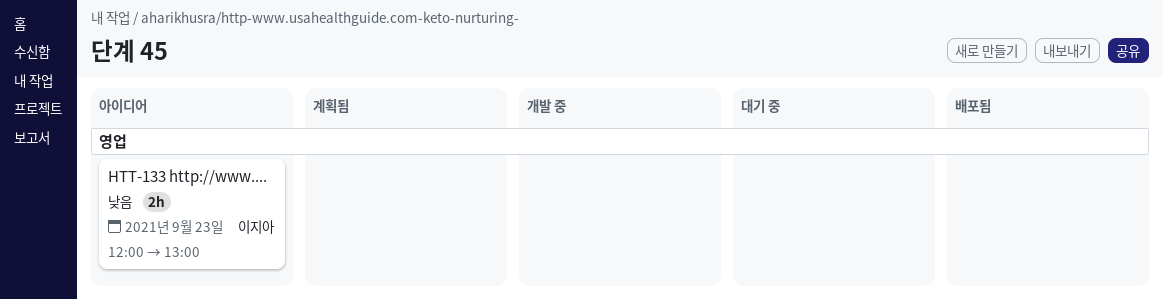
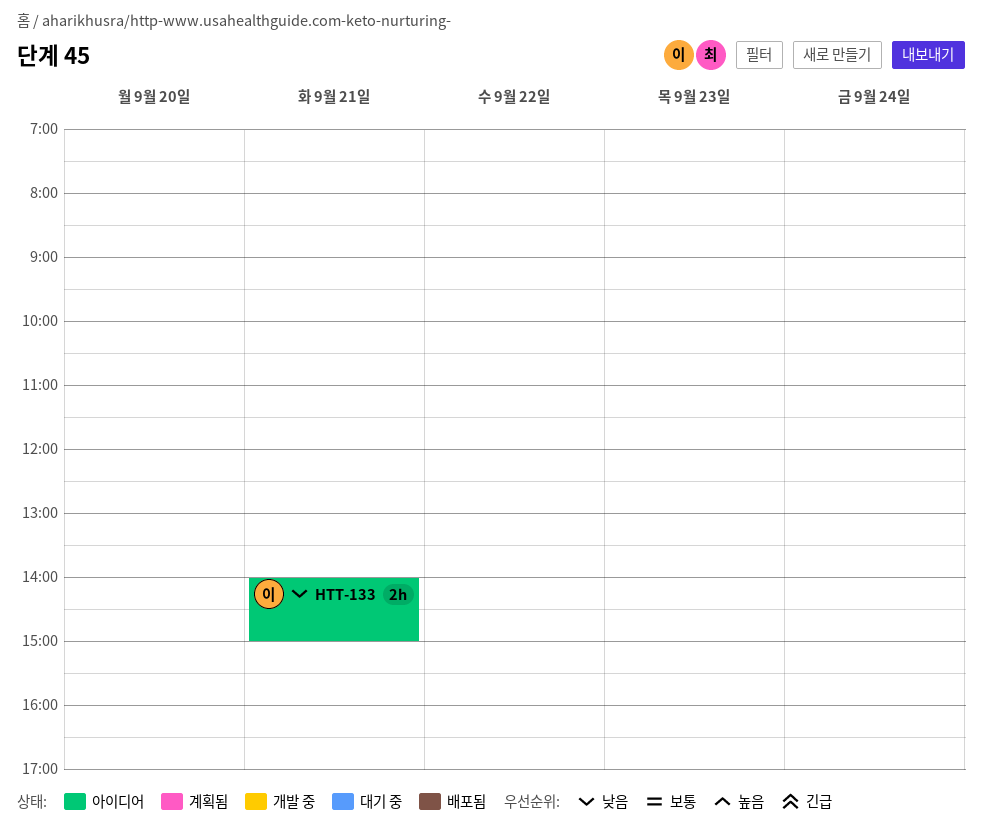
HTT-133, day: Sep 23 -> Sep 21
HTT-133, begins: 12:00 -> 14:00
HTT-133, ends: 13:00 -> 15:00

